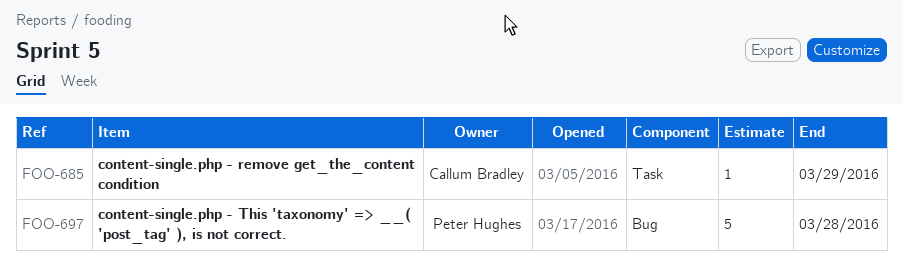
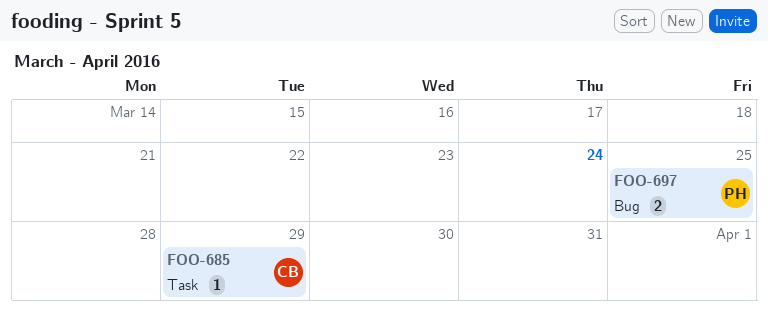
FOO-697, estimate: 5 -> 2
FOO-697, due: Mar 28 -> Mar 25

